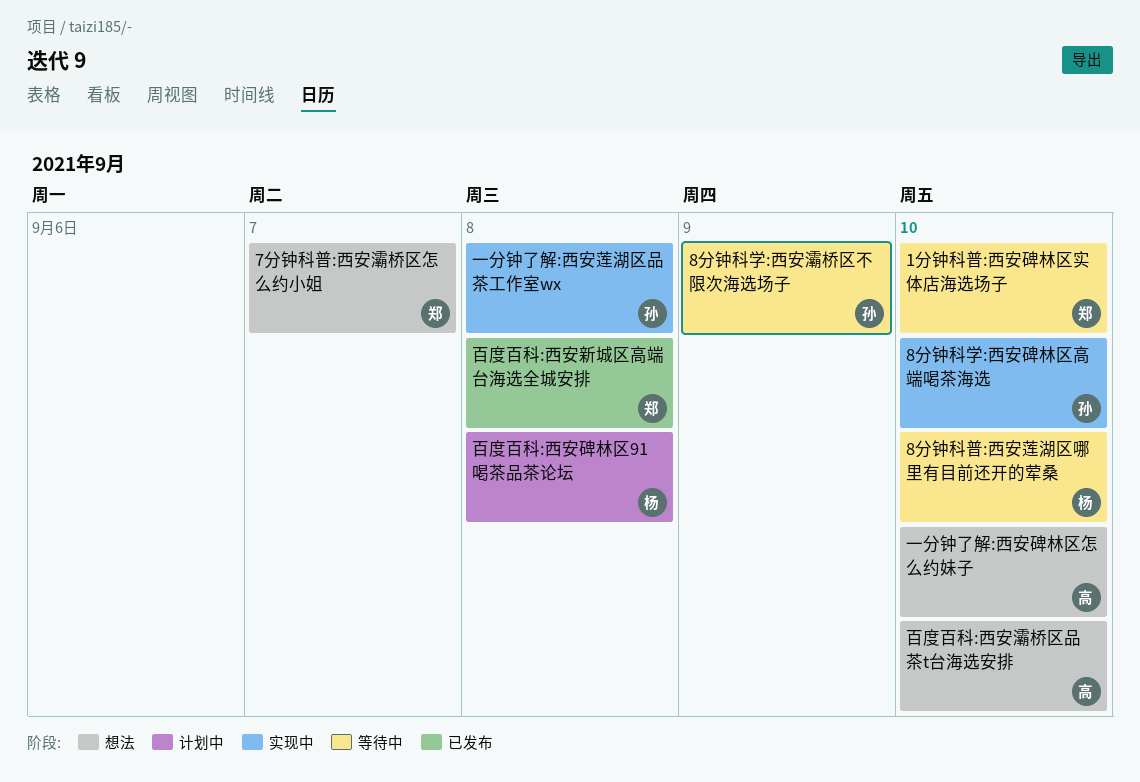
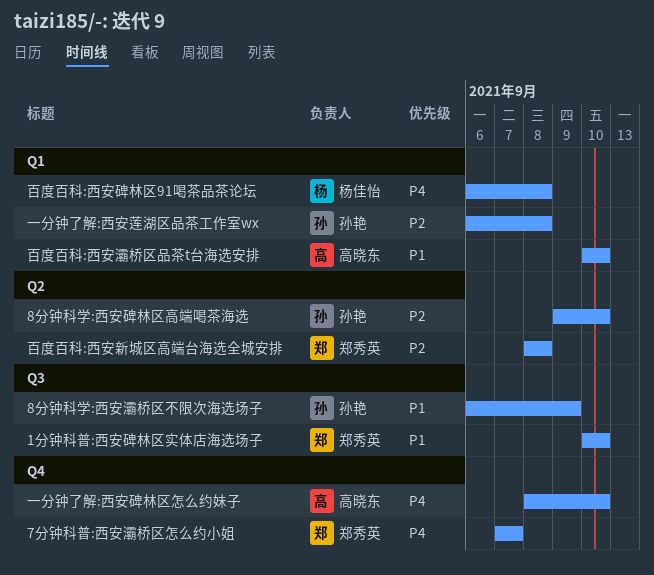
8分钟科普:西安莲湖区哪里有目前还开的荤桑: present -> none

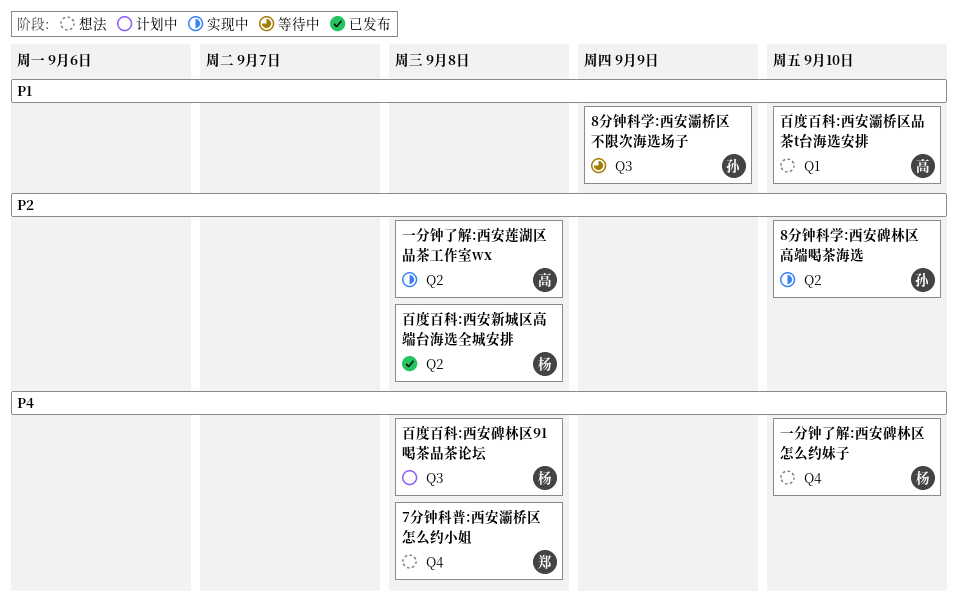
1分钟科普:西安碑林区实体店海选场子: present -> none
7分钟科普:西安灞桥区怎么约小姐, due: Sep 7 -> Sep 8
一分钟了解:西安碑林区怎么约妹子, owner: 高晓东 -> 杨佳怡
一分钟了解:西安莲湖区品茶工作室wx, owner: 孙艳 -> 高晓东
一分钟了解:西安莲湖区品茶工作室wx, label: Q1 -> Q2
百度百科:西安新城区高端台海选全城安排, owner: 郑秀英 -> 杨佳怡
百度百科:西安碑林区91喝茶品茶论坛, label: Q1 -> Q3

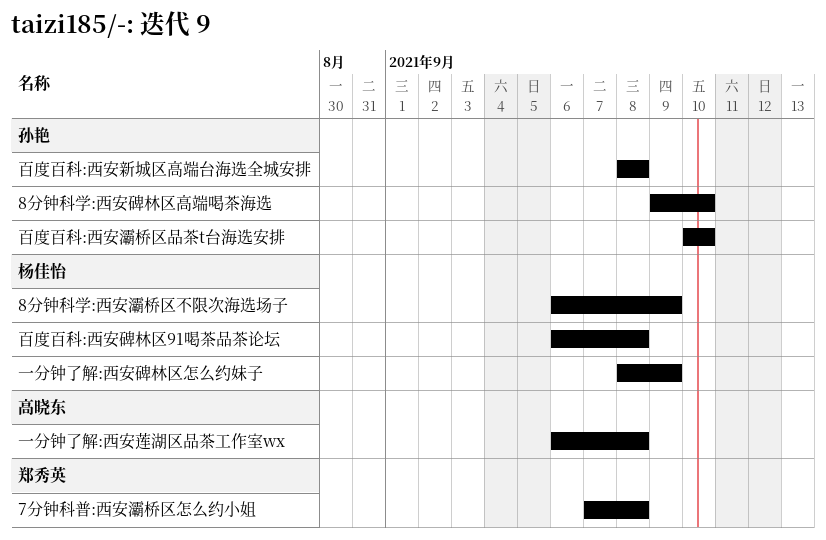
8分钟科学:西安灞桥区不限次海选场子, owner: 孙艳 -> 杨佳怡
一分钟了解:西安碑林区怎么约妹子, due: Sep 10 -> Sep 9
百度百科:西安新城区高端台海选全城安排, owner: 杨佳怡 -> 孙艳
百度百科:西安灞桥区品茶t台海选安排, owner: 高晓东 -> 孙艳

